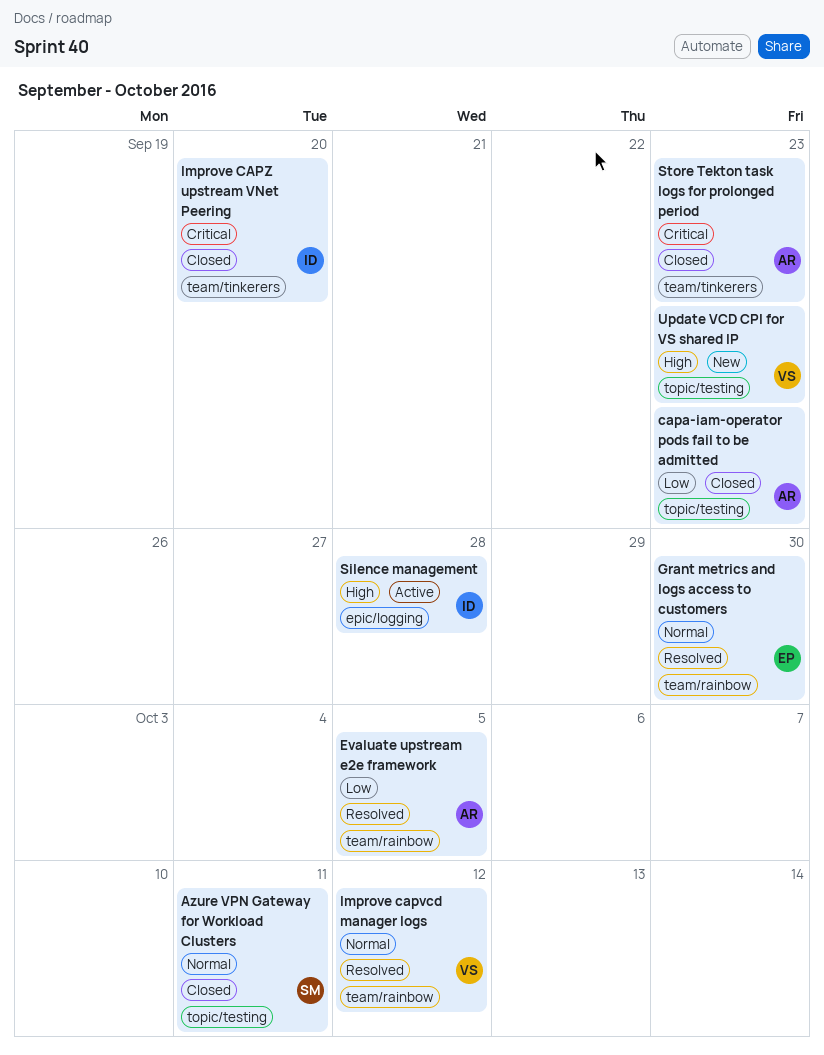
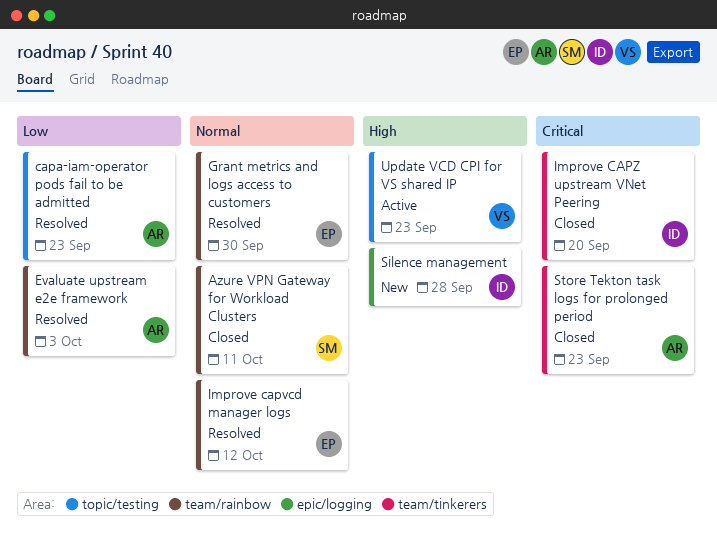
Azure VPN Gateway for Workload Clusters, label: topic/testing -> team/rainbow
capa-iam-operator pods fail to be admitted, status: Closed -> Resolved
Evaluate upstream e2e framework, due: Oct 5 -> Oct 3
Improve capvcd manager logs, owner: VS -> EP
Silence management, status: Active -> New
Update VCD CPI for VS shared IP, status: New -> Active

